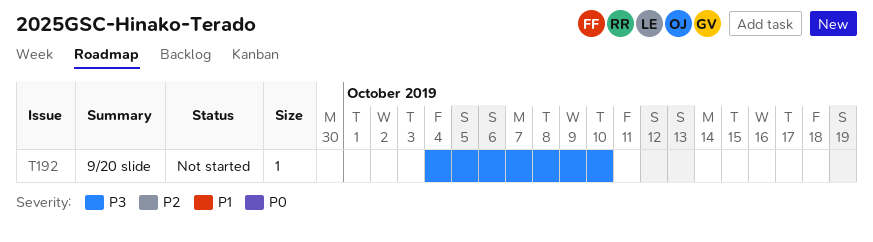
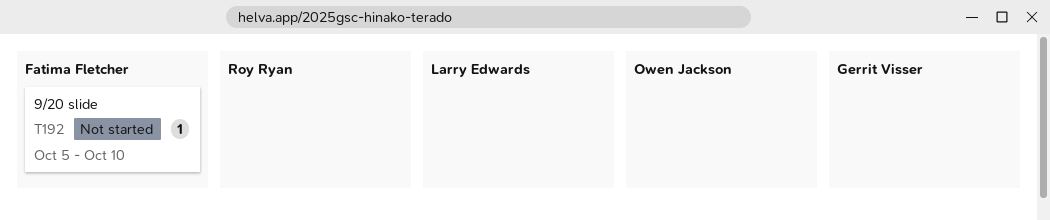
T192, start: Oct 4 -> Oct 5

